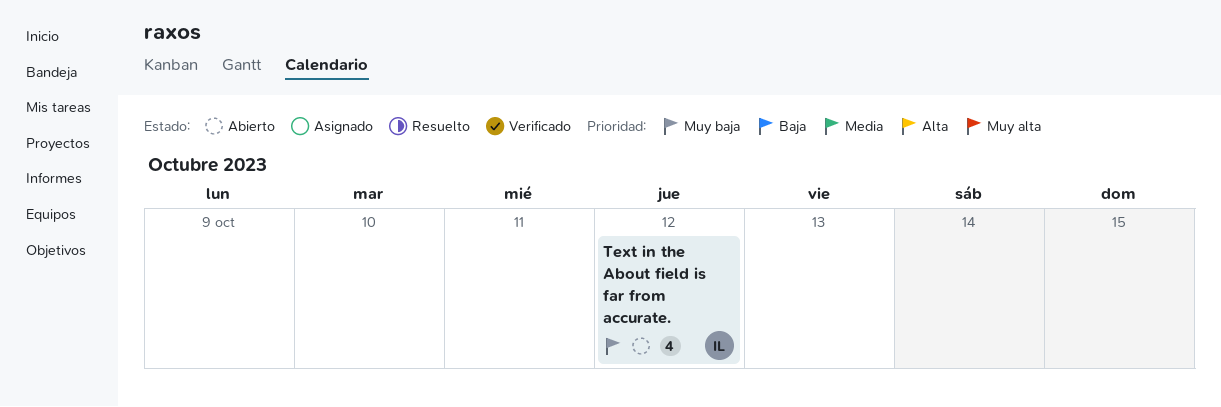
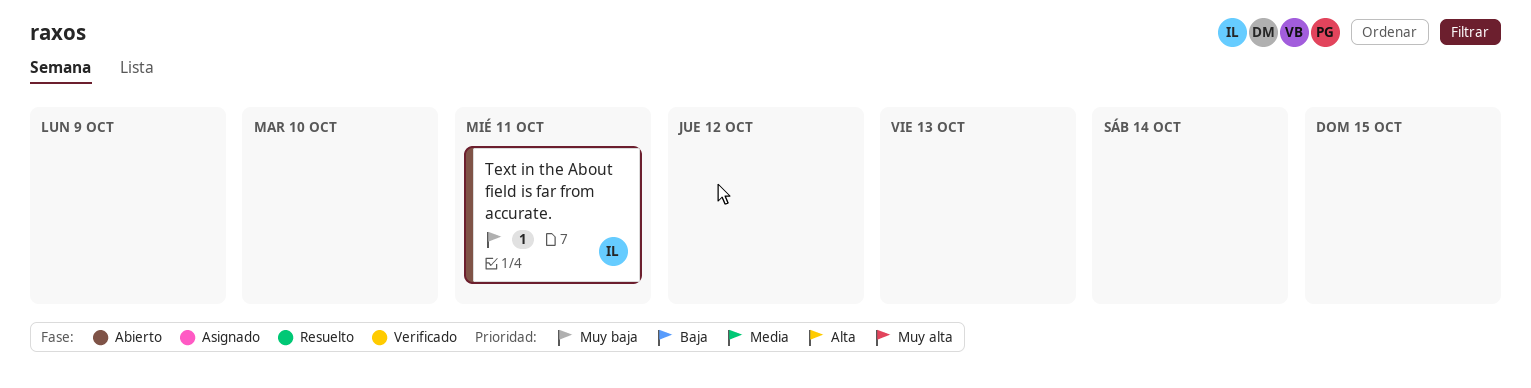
Text in the About field is far from accurate., estimate: 4 -> 1
Text in the About field is far from accurate., due: Oct 12 -> Oct 11

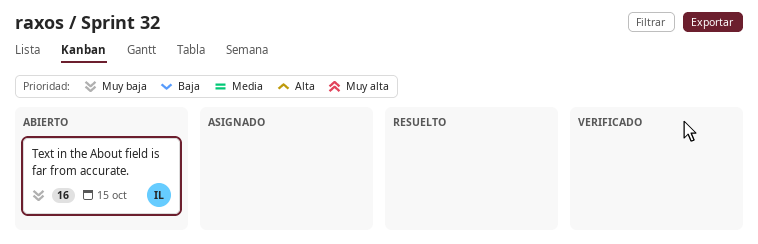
Text in the About field is far from accurate., estimate: 1 -> 16
Text in the About field is far from accurate., due: Oct 11 -> Oct 15

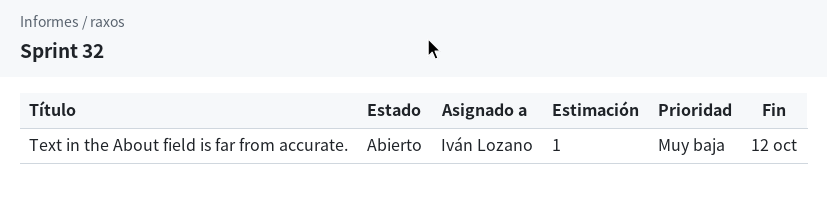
Text in the About field is far from accurate., estimate: 16 -> 1
Text in the About field is far from accurate., due: Oct 15 -> Oct 12

